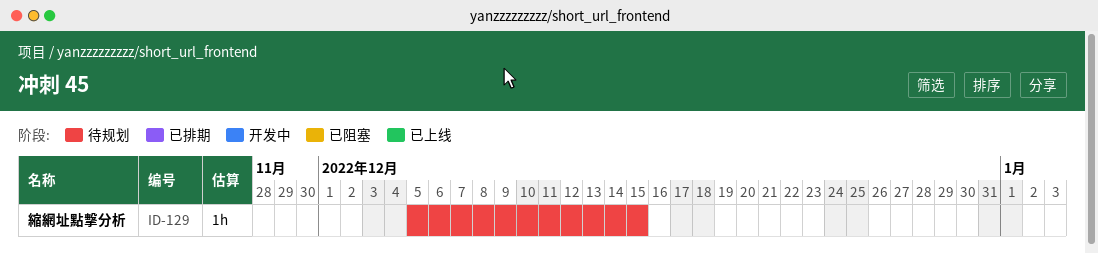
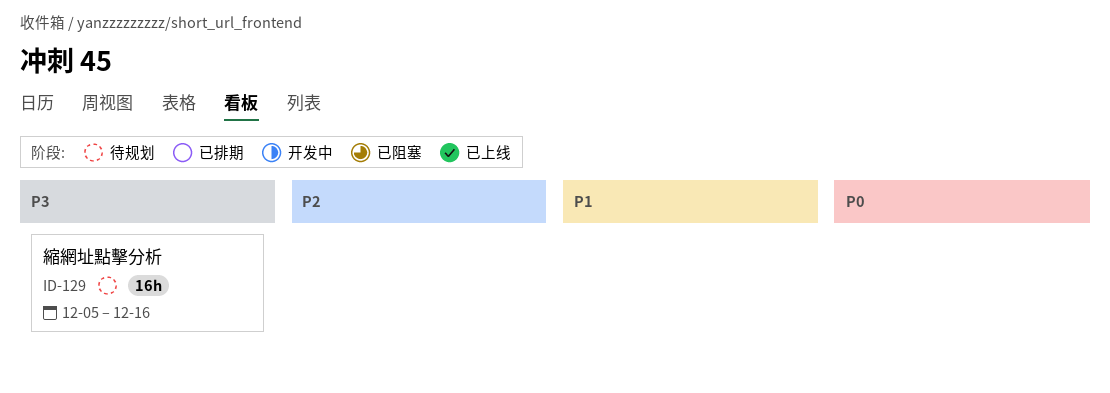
ID-129, estimate: 1h -> 16h
ID-129, due: Dec 15 -> Dec 16

